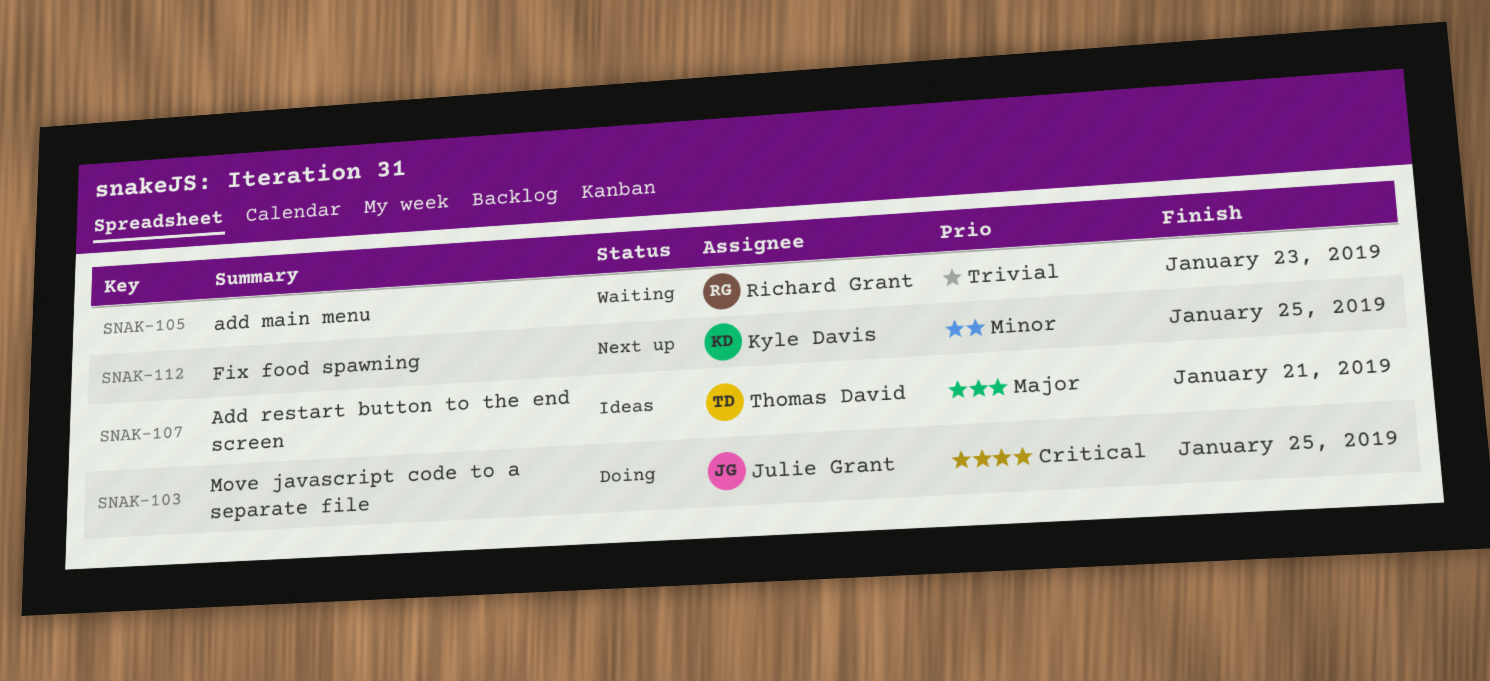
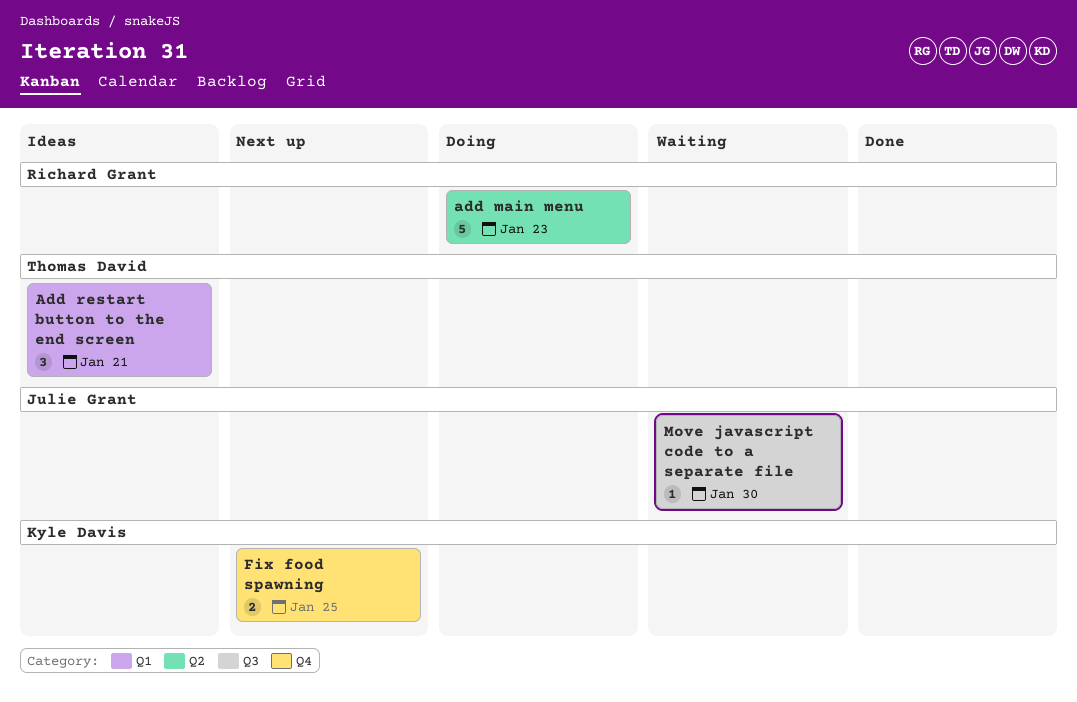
add main menu, status: Waiting -> Doing
Move javascript code to a separate file, status: Doing -> Waiting
Move javascript code to a separate file, due: Jan 25 -> Jan 30

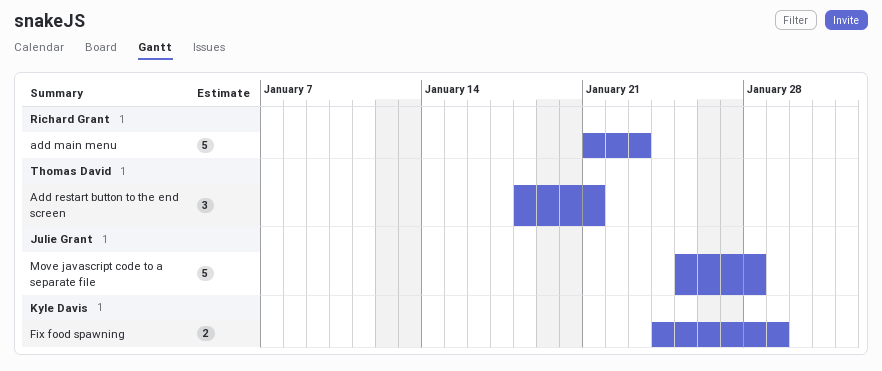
Fix food spawning, due: Jan 25 -> Jan 29
Move javascript code to a separate file, estimate: 1 -> 5
Move javascript code to a separate file, due: Jan 30 -> Jan 28

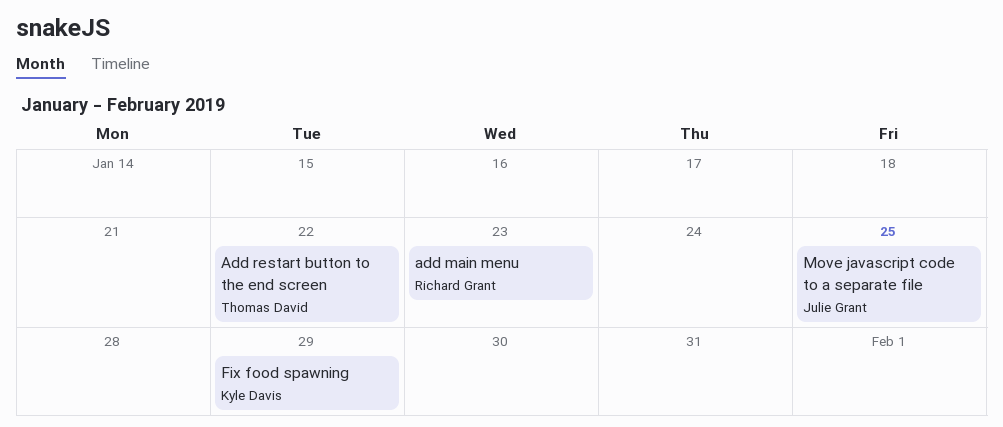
Add restart button to the end screen, due: Jan 21 -> Jan 22
Move javascript code to a separate file, due: Jan 28 -> Jan 25

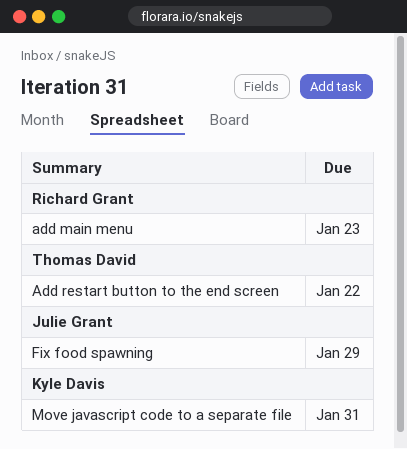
Fix food spawning, owner: Kyle Davis -> Julie Grant
Move javascript code to a separate file, owner: Julie Grant -> Kyle Davis
Move javascript code to a separate file, due: Jan 25 -> Jan 31

